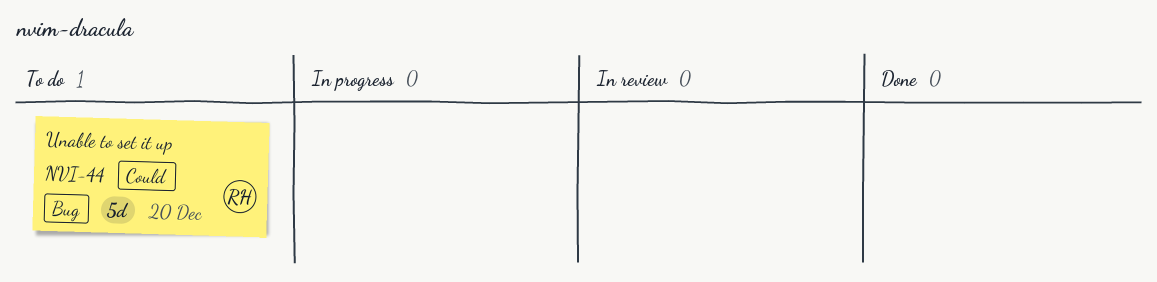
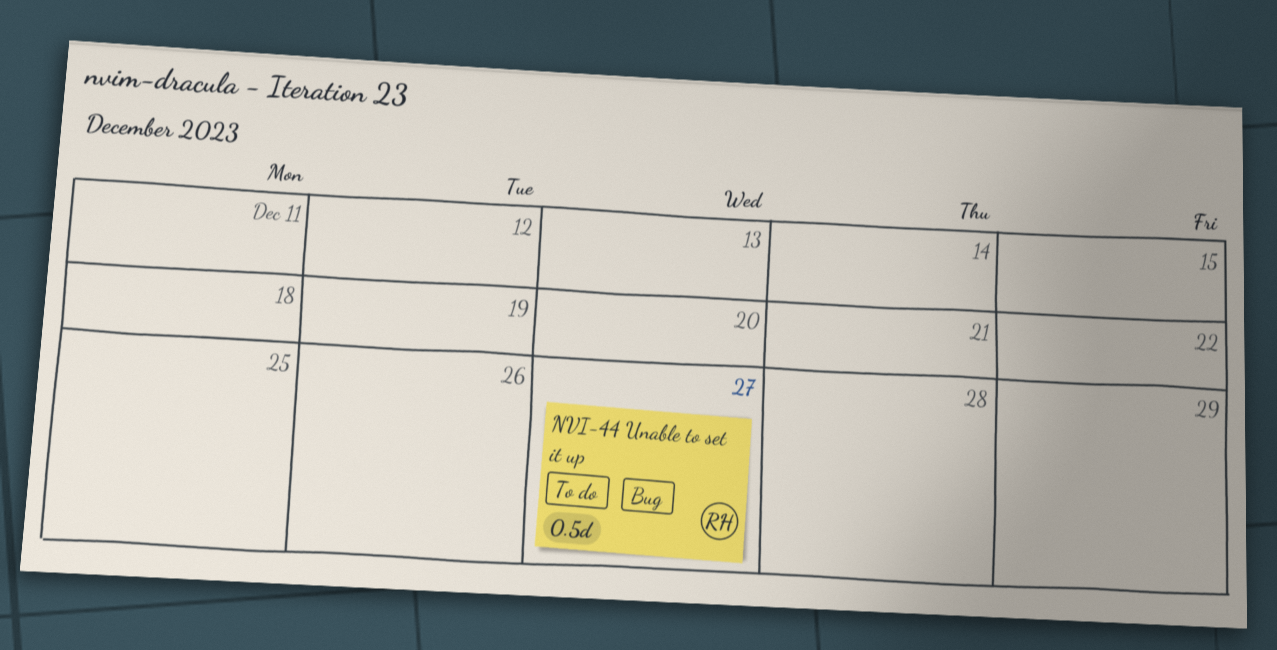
NVI-44, estimate: 5d -> 0.5d
NVI-44, due: Dec 20 -> Dec 27

